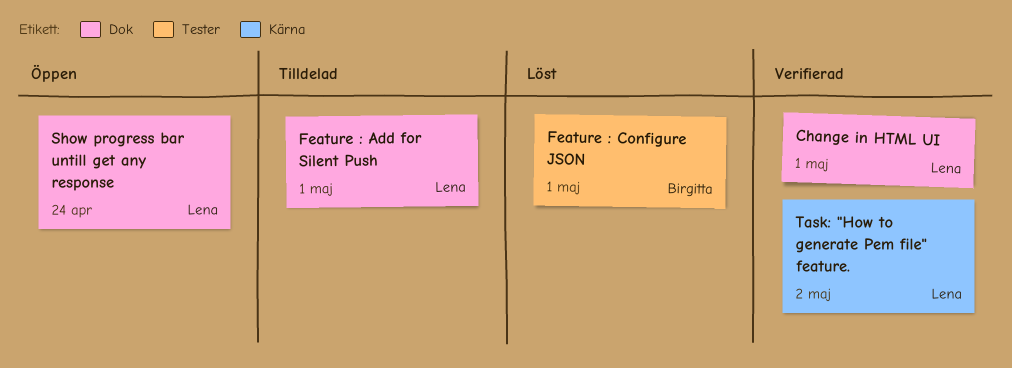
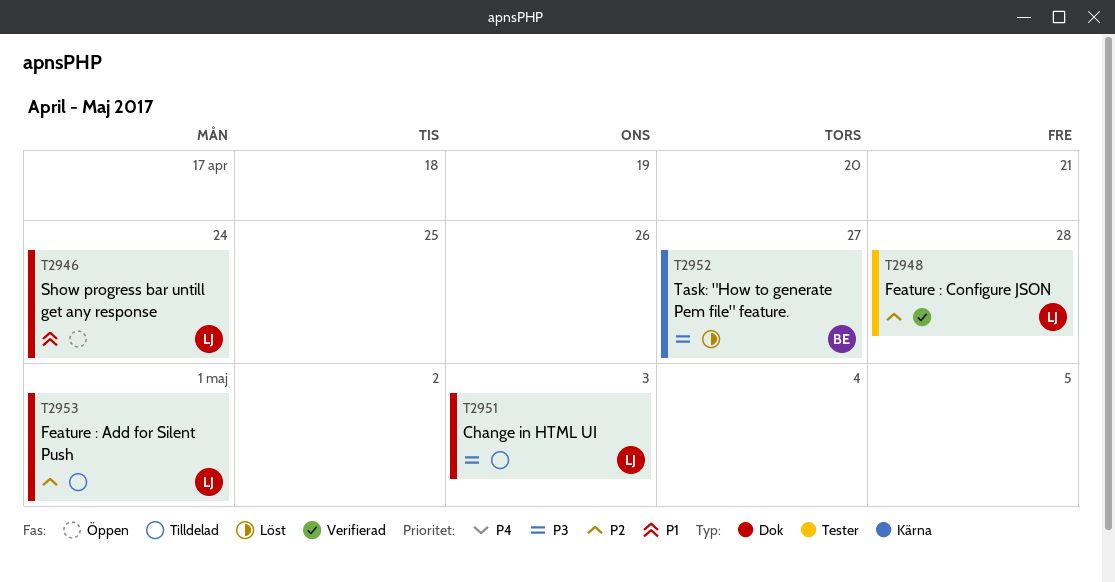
Change in HTML UI, status: Verifierad -> Tilldelad
Change in HTML UI, due: May 1 -> May 3
Feature : Configure JSON, status: Löst -> Verifierad
Feature : Configure JSON, owner: Birgitta -> Lena
Feature : Configure JSON, due: May 1 -> Apr 28
Task: "How to generate Pem file" feature., status: Verifierad -> Löst
Task: "How to generate Pem file" feature., owner: Lena -> Birgitta
Task: "How to generate Pem file" feature., due: May 2 -> Apr 27

